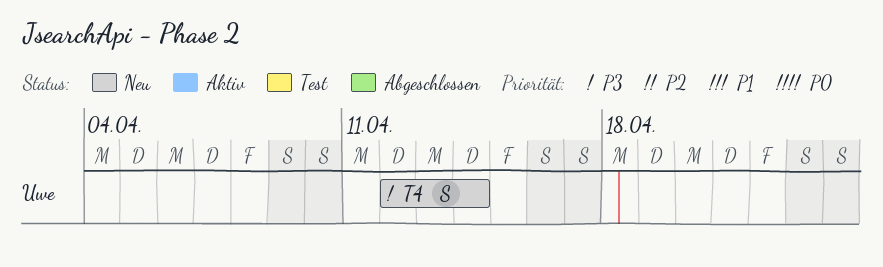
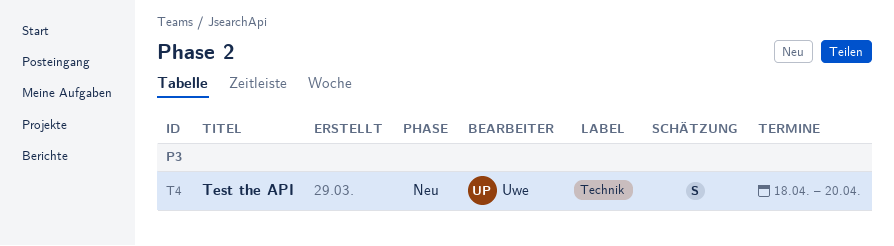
T4, start: Apr 12 -> Apr 18
T4, due: Apr 14 -> Apr 20

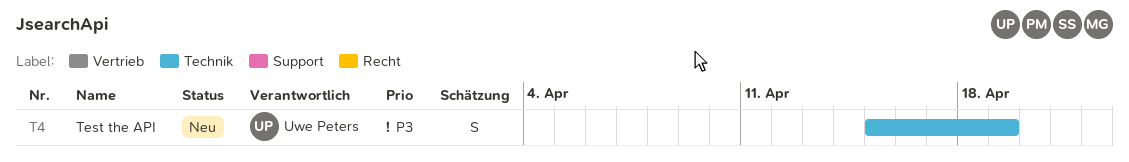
T4, start: Apr 18 -> Apr 15
T4, due: Apr 20 -> Apr 19

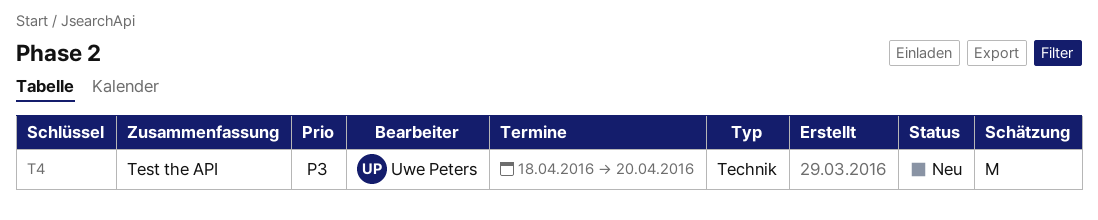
T4, estimate: S -> M
T4, start: Apr 15 -> Apr 18
T4, due: Apr 19 -> Apr 20

